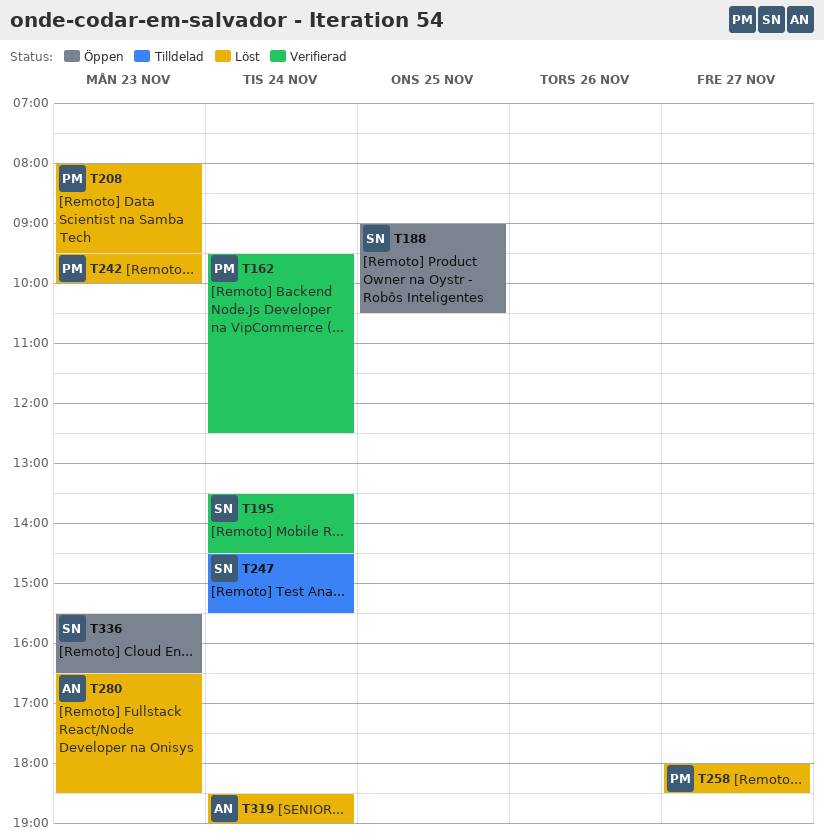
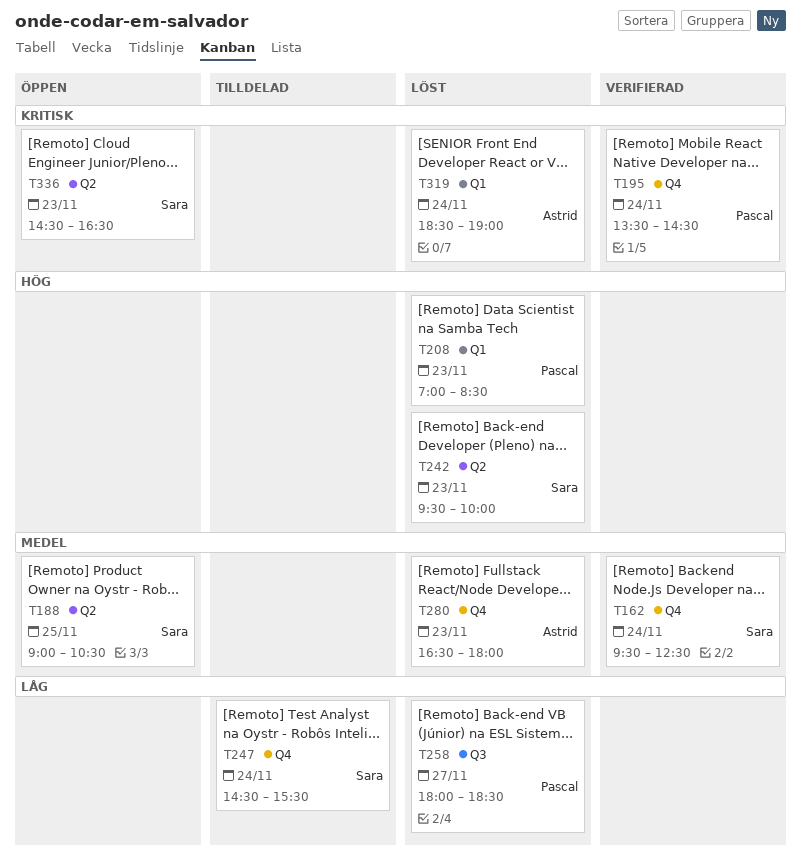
T162, owner: Pascal -> Sara
T195, owner: Sara -> Pascal
T208, begins: 08:00 -> 07:00
T208, ends: 09:30 -> 08:30
T242, owner: Pascal -> Sara
T280, ends: 18:30 -> 18:00
T336, begins: 15:30 -> 14:30

